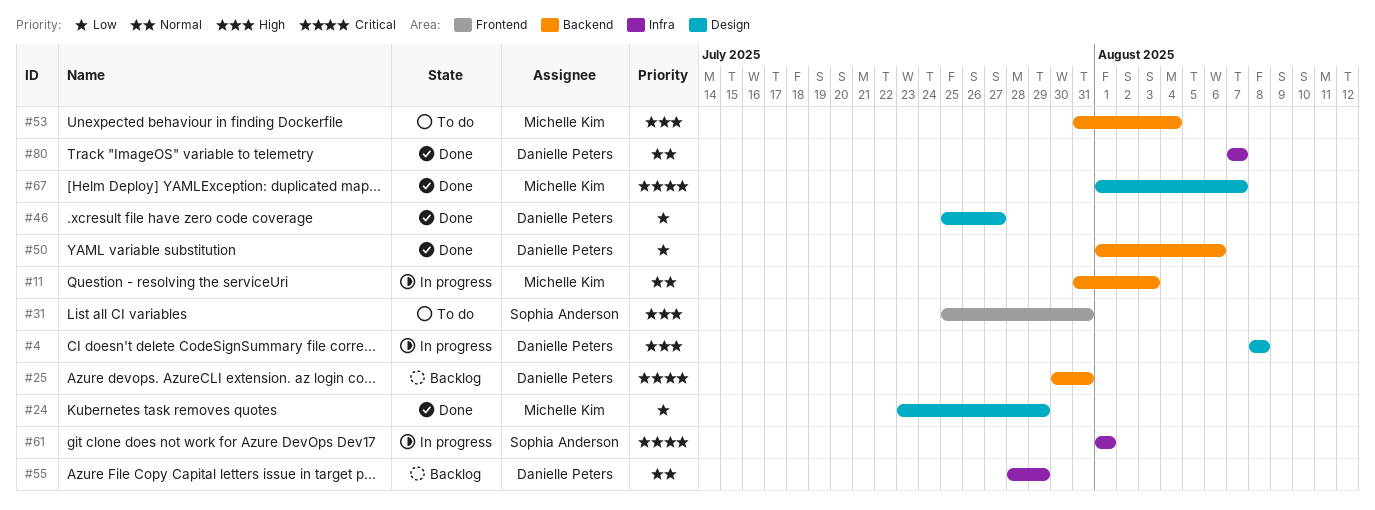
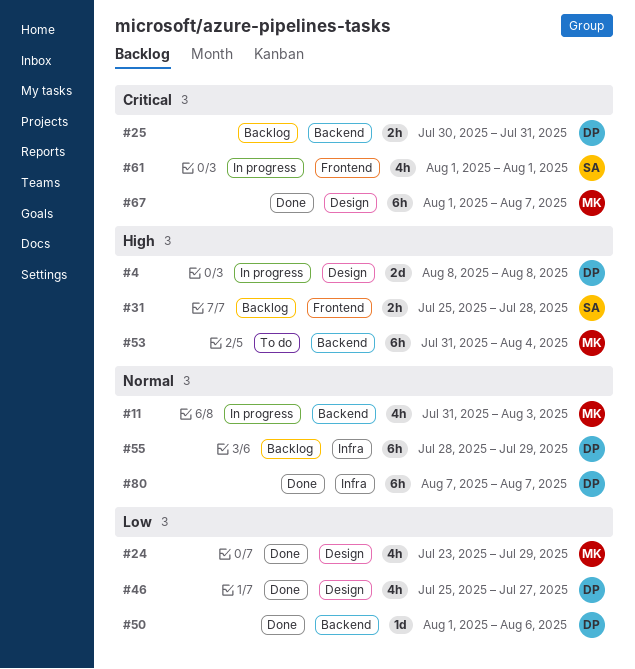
#31, status: To do -> Backlog
#31, due: Jul 31 -> Jul 28
#61, label: Infra -> Frontend

